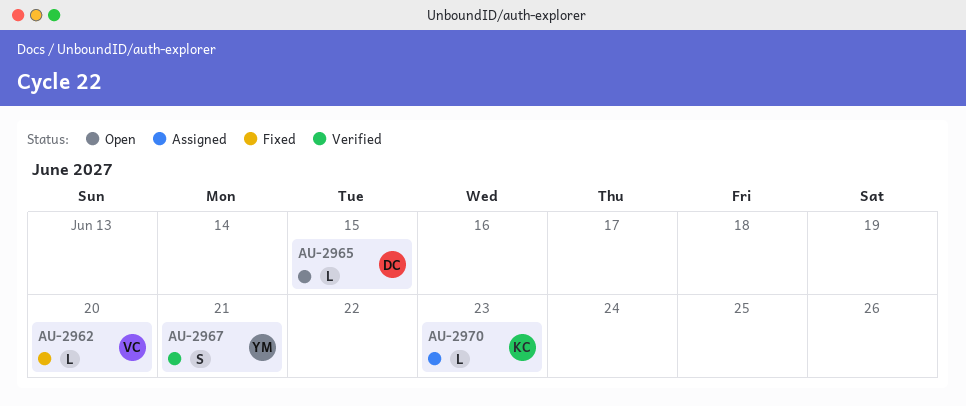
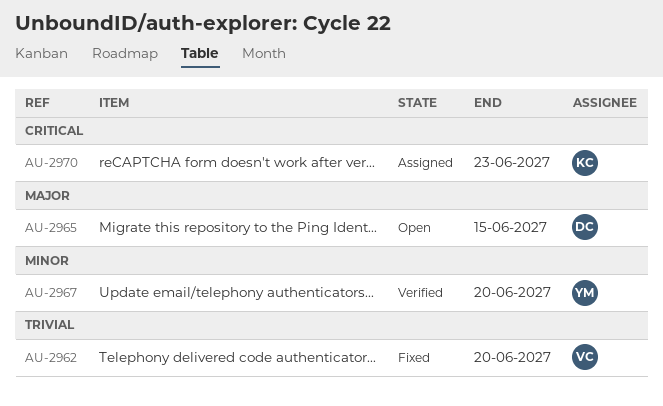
AU-2967, due: Jun 21 -> Jun 20

